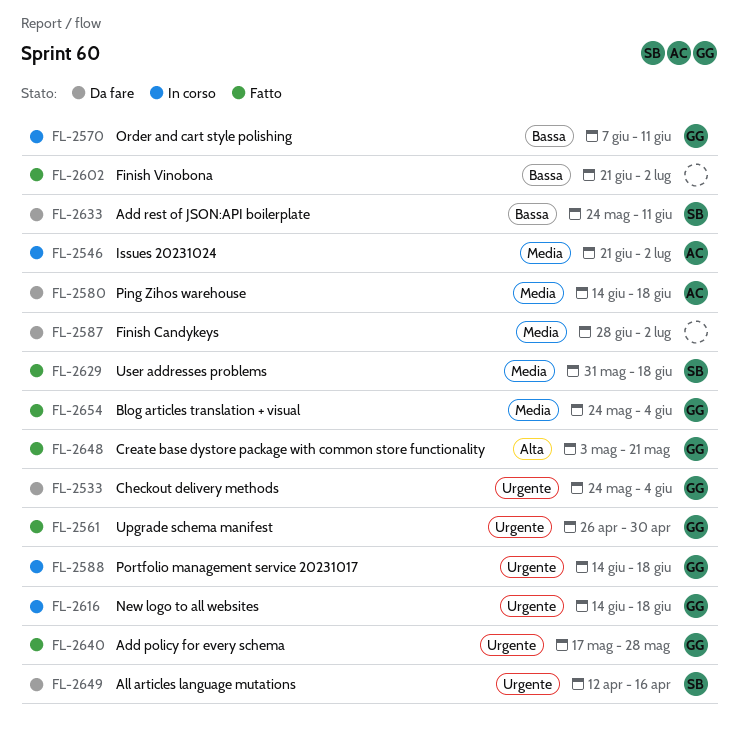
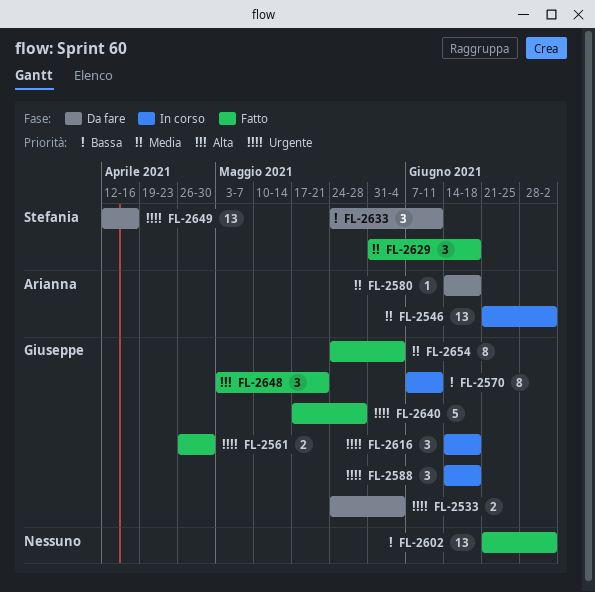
FL-2587: present -> none

